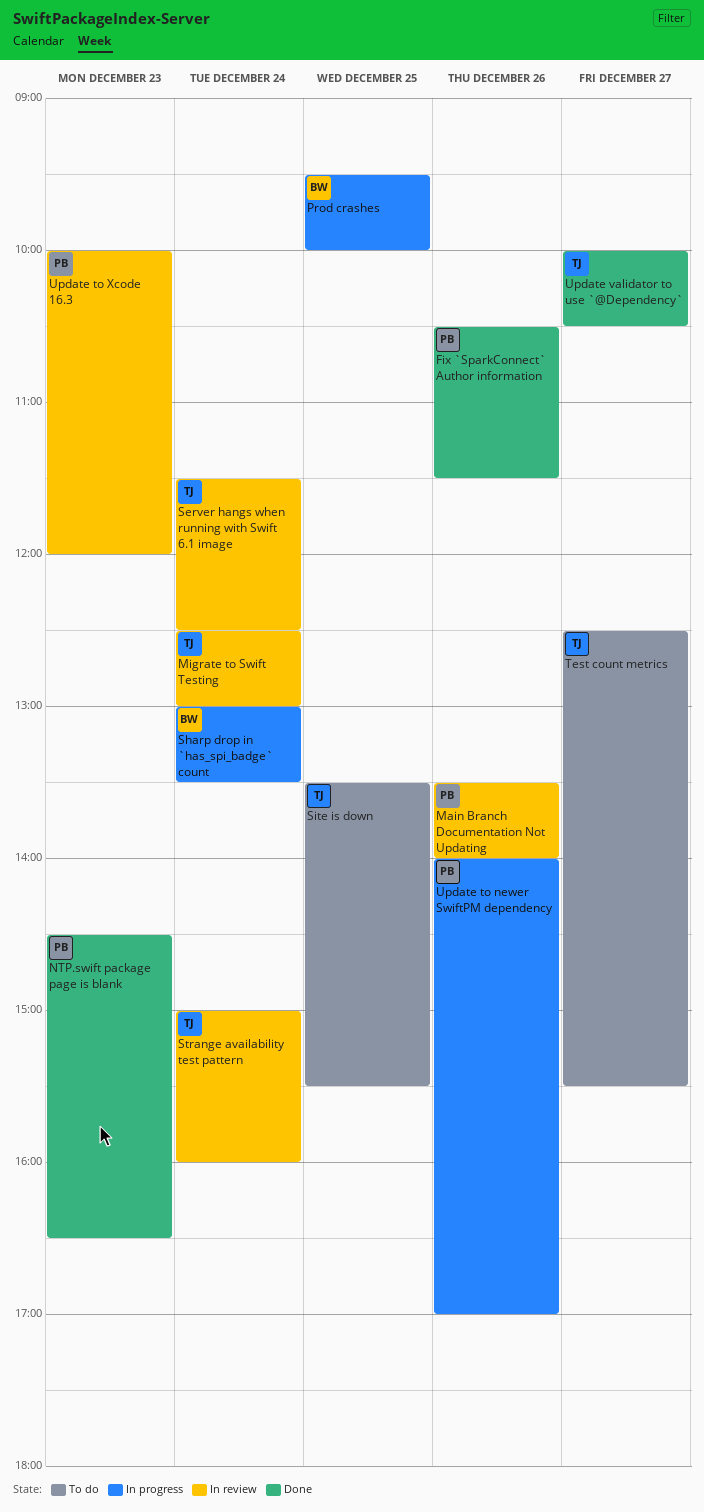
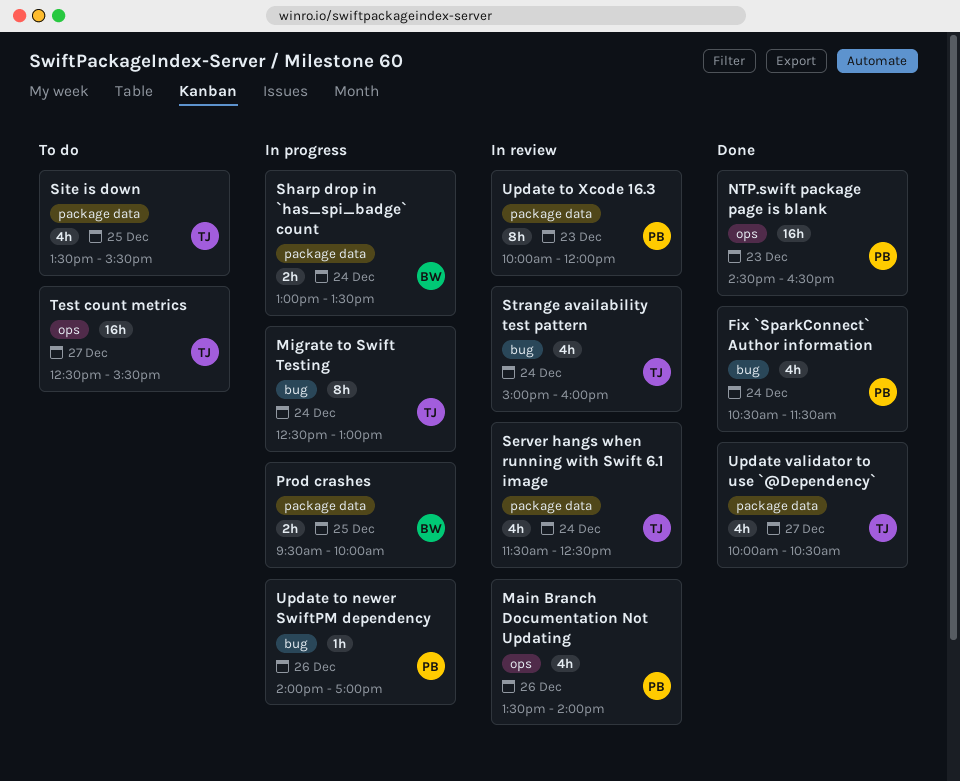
Fix `SparkConnect` Author information, day: Dec 26 -> Dec 24
Migrate to Swift Testing, status: In review -> In progress

